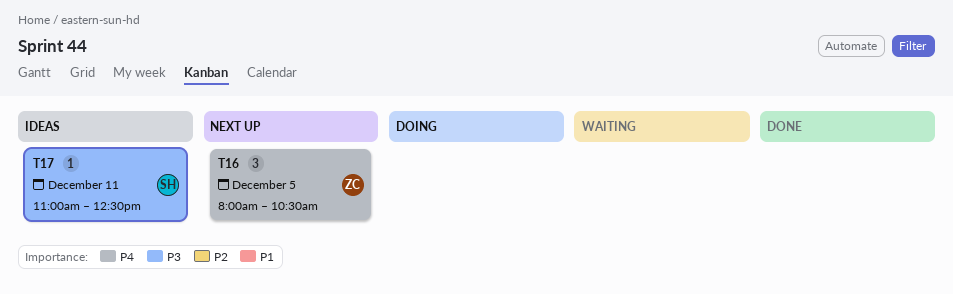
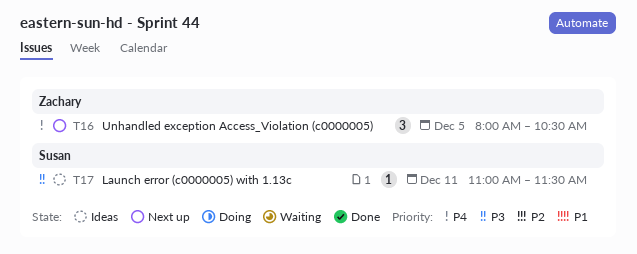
T17, ends: 12:30 -> 11:30

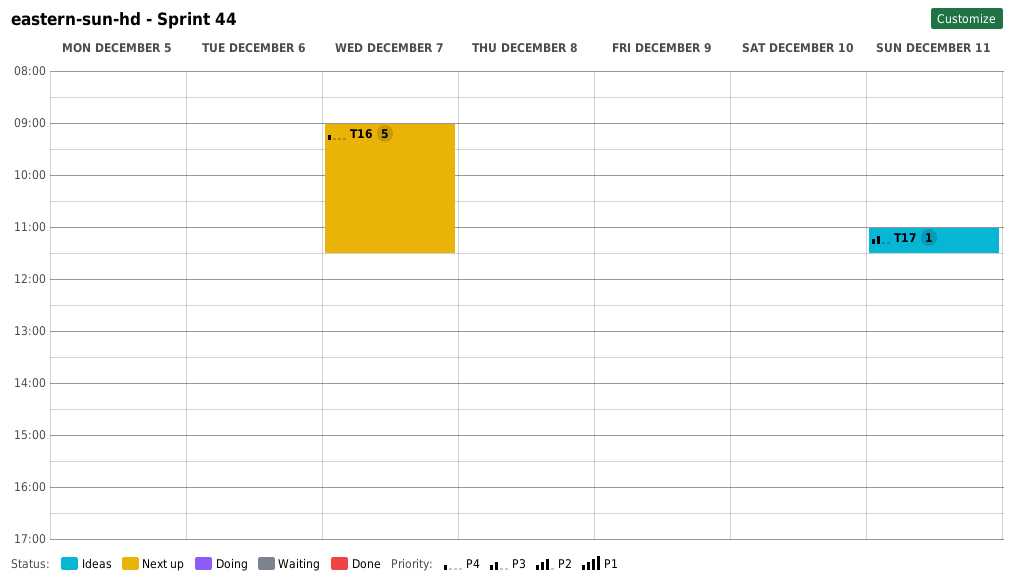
T16, estimate: 3 -> 5
T16, day: Dec 5 -> Dec 7
T16, begins: 08:00 -> 09:00
T16, ends: 10:30 -> 11:30

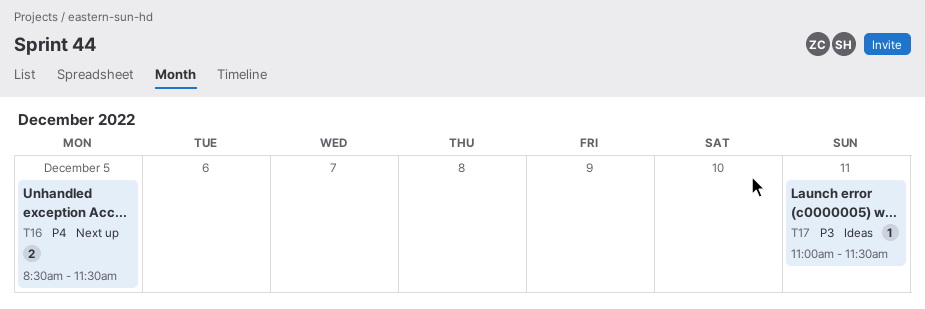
T16, estimate: 5 -> 2
T16, day: Dec 7 -> Dec 5
T16, begins: 09:00 -> 08:30

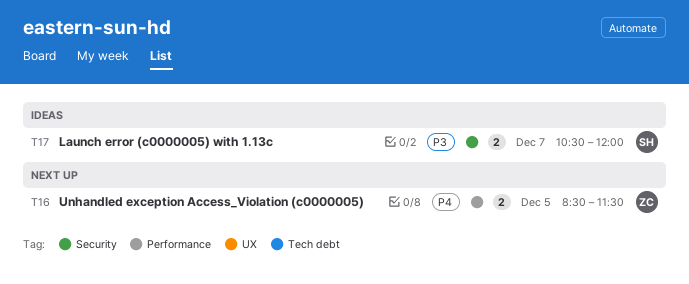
T17, estimate: 1 -> 2
T17, day: Dec 11 -> Dec 7
T17, begins: 11:00 -> 10:30
T17, ends: 11:30 -> 12:00

